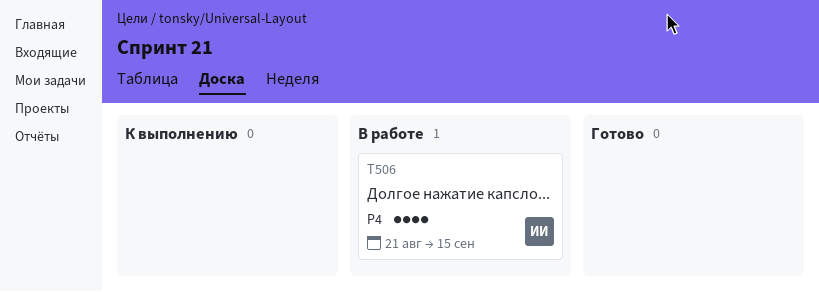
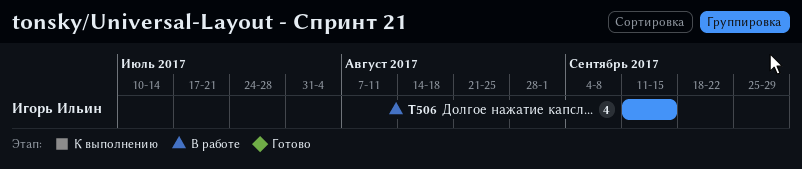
T506, start: Aug 21 -> Sep 11

